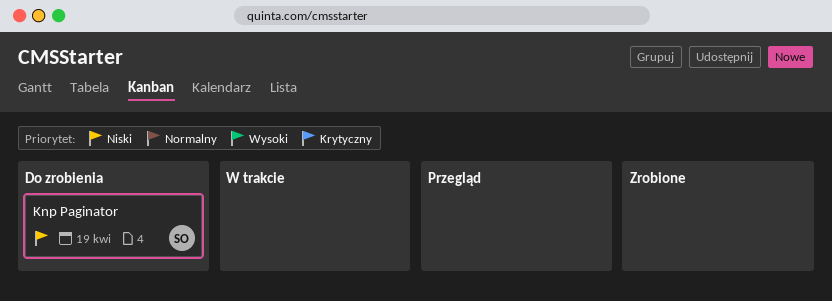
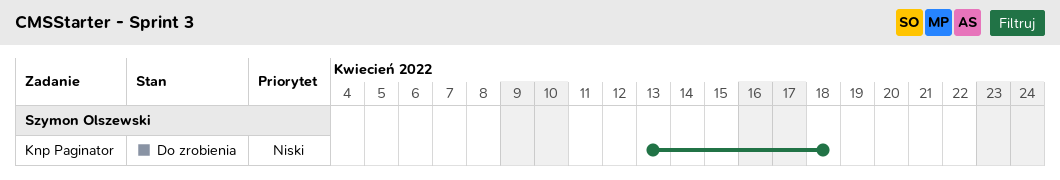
Knp Paginator, due: Apr 19 -> Apr 18

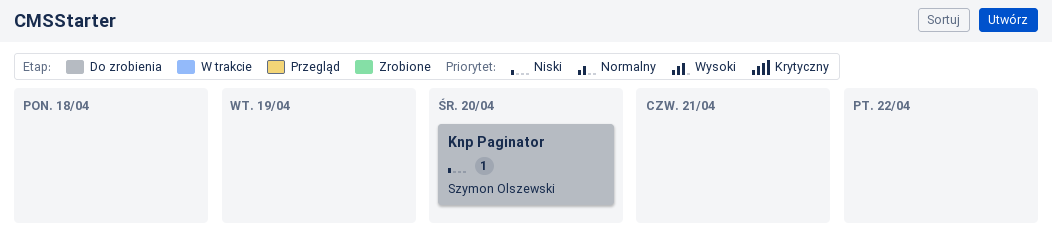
Knp Paginator, due: Apr 18 -> Apr 20

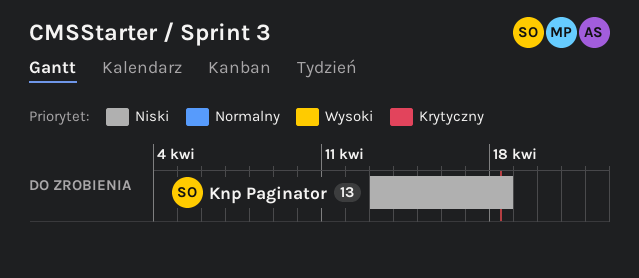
Knp Paginator, estimate: 1 -> 13
Knp Paginator, due: Apr 20 -> Apr 18

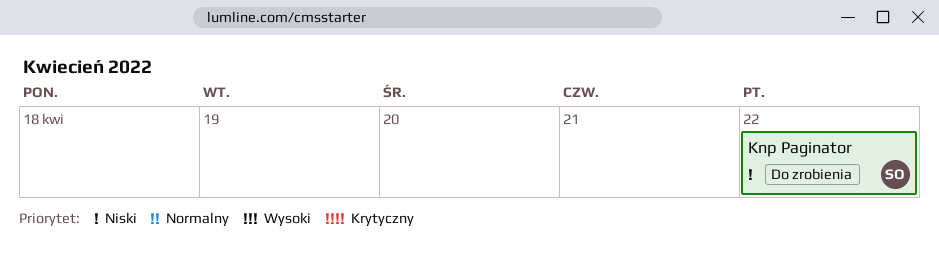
Knp Paginator, due: Apr 18 -> Apr 22

